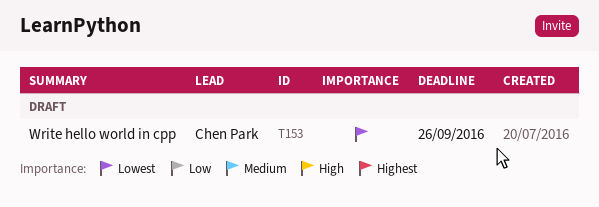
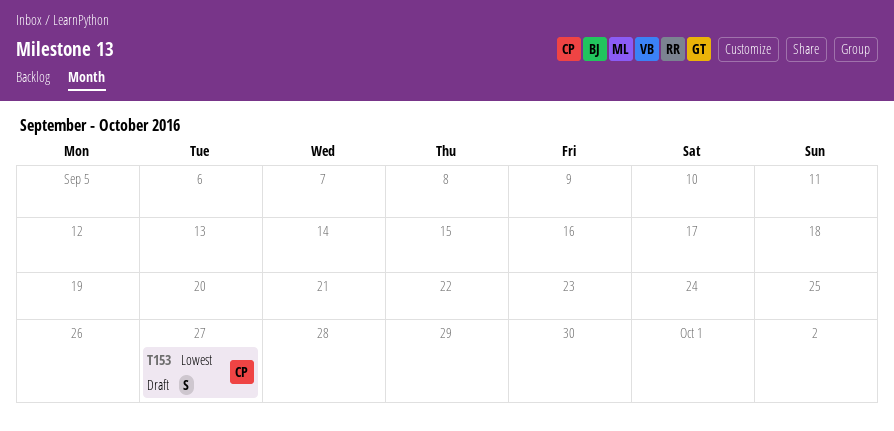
T153, due: Sep 26 -> Sep 27

